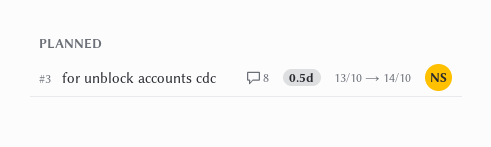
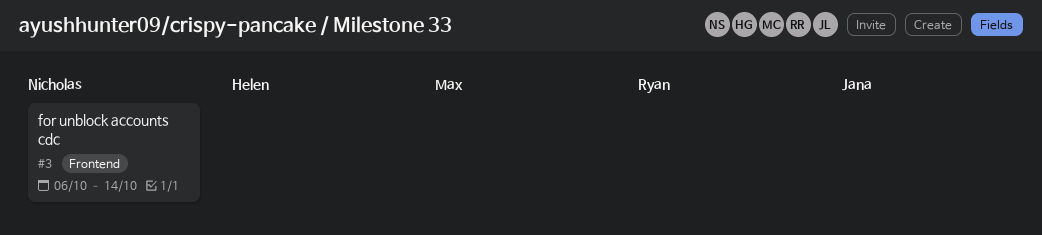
#3, start: Oct 13 -> Oct 6

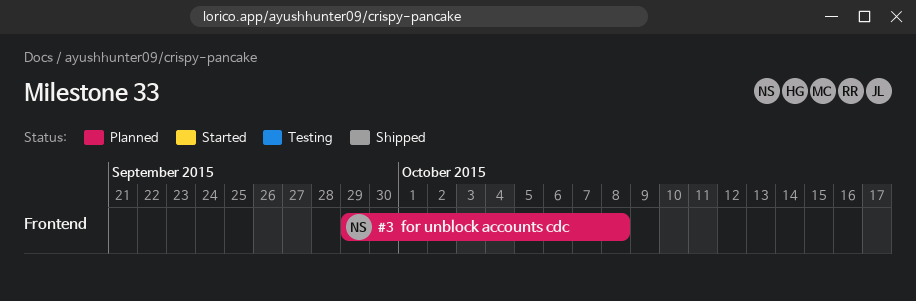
#3, start: Oct 6 -> Sep 29
#3, due: Oct 14 -> Oct 8

